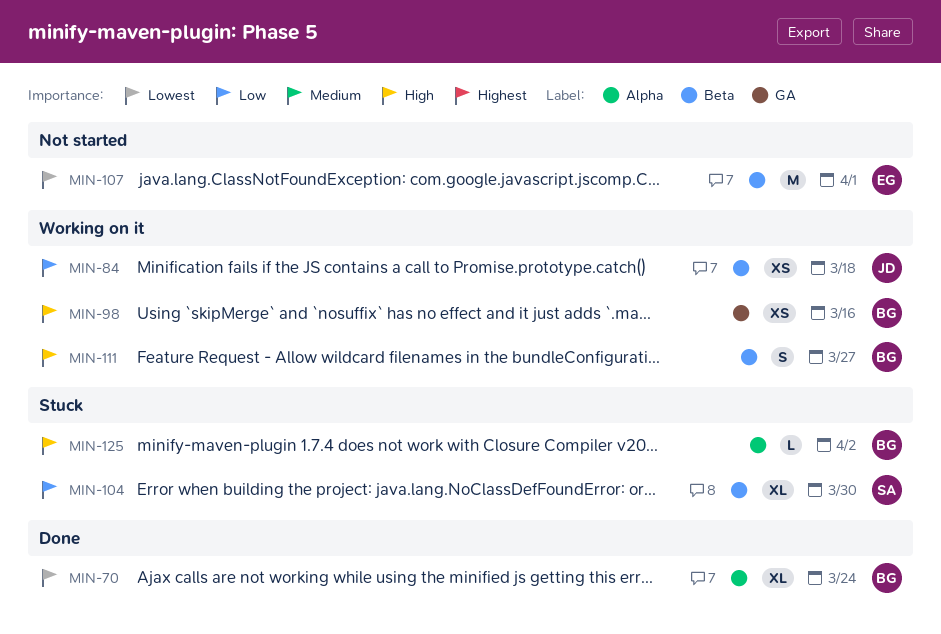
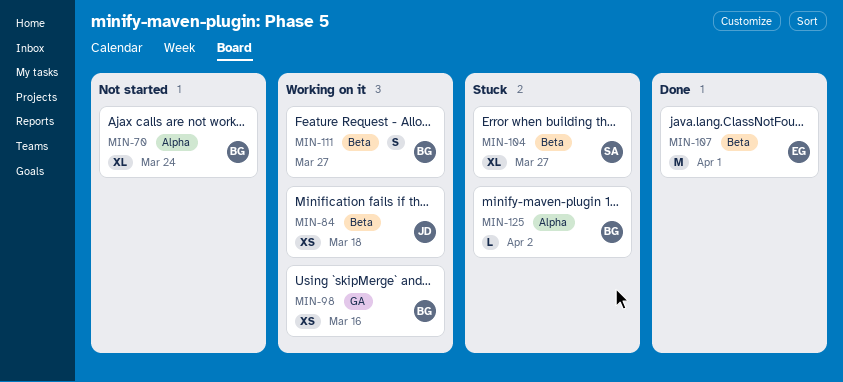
MIN-70, status: Done -> Not started
MIN-104, due: Mar 30 -> Mar 27
MIN-107, status: Not started -> Done

